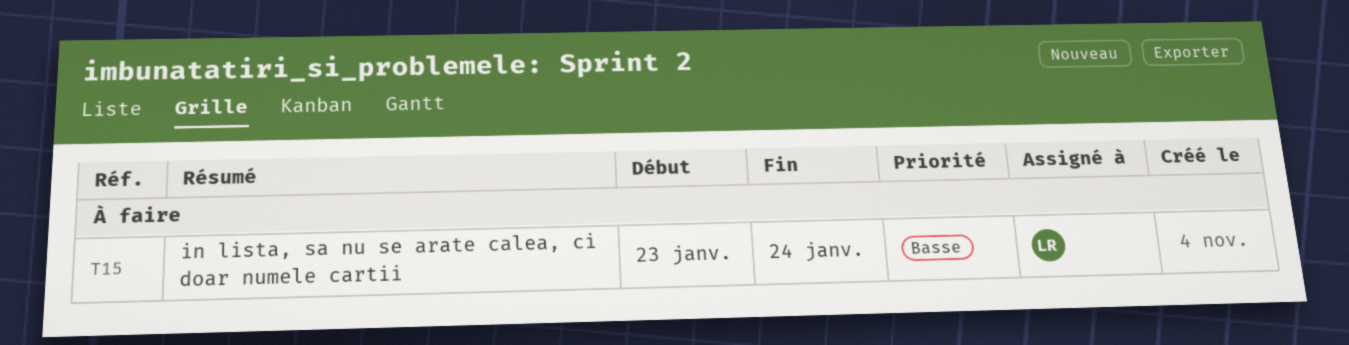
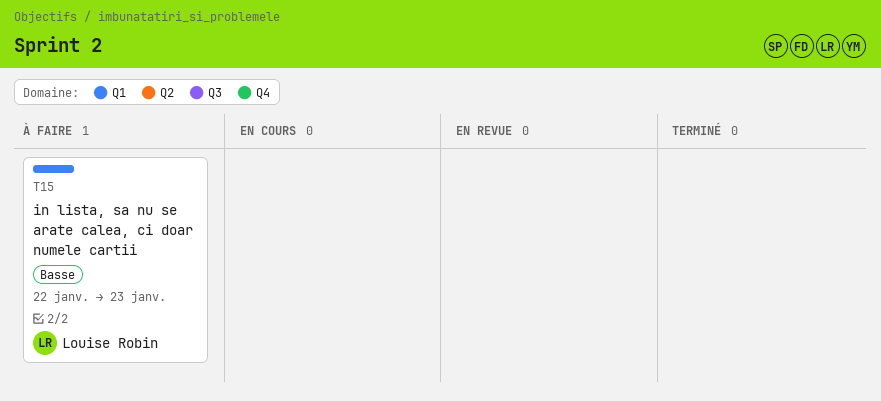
T15, start: Jan 23 -> Jan 22
T15, due: Jan 24 -> Jan 23

